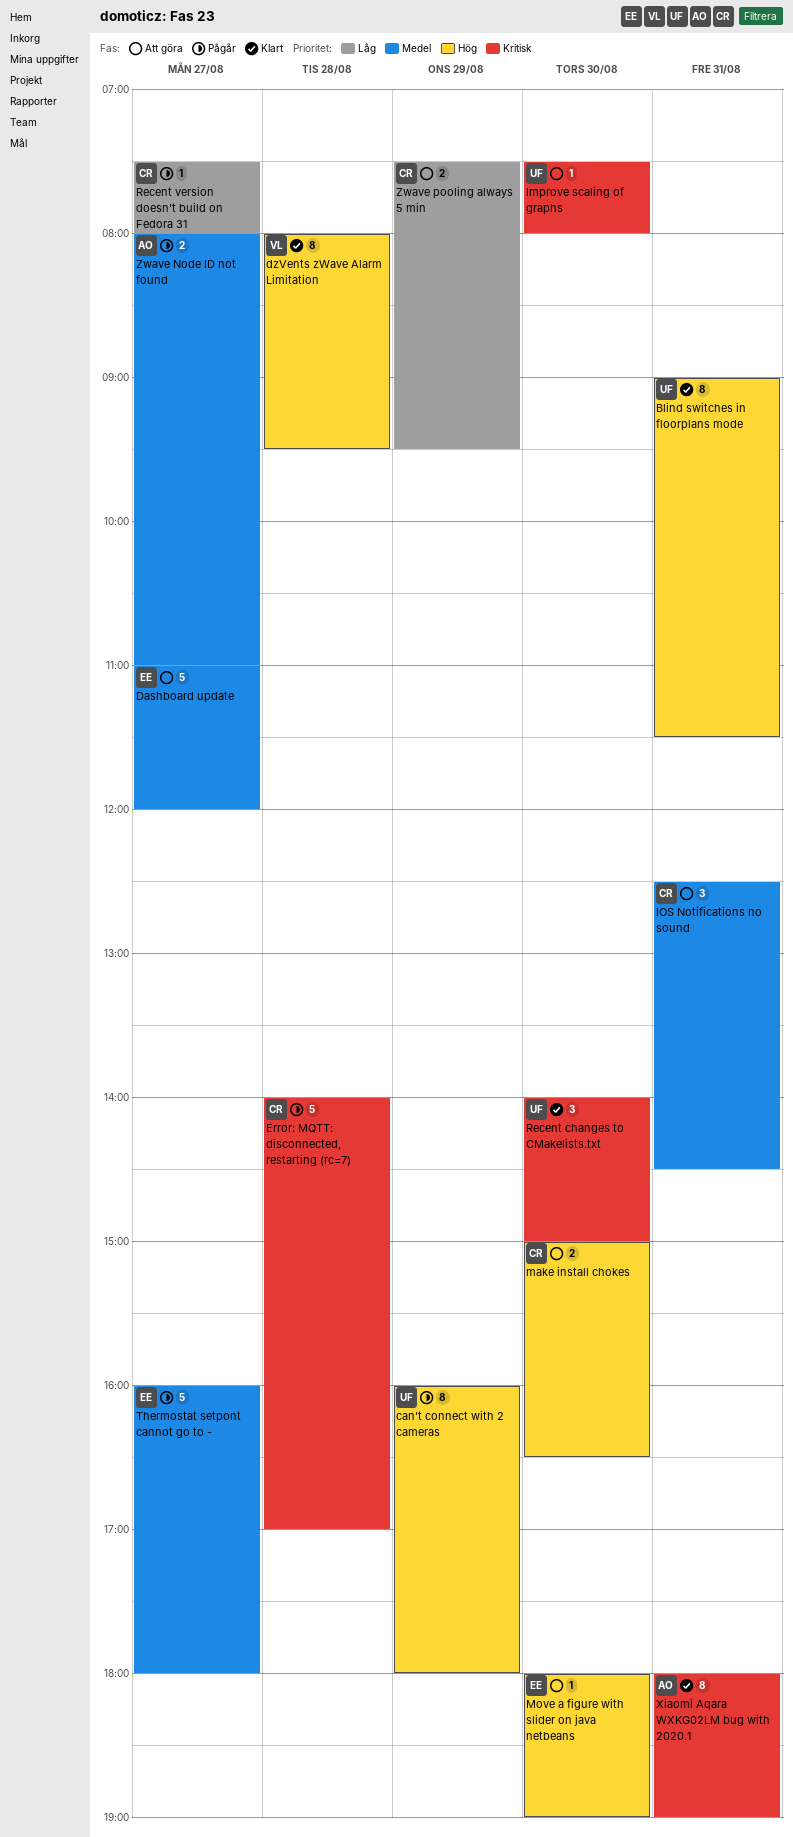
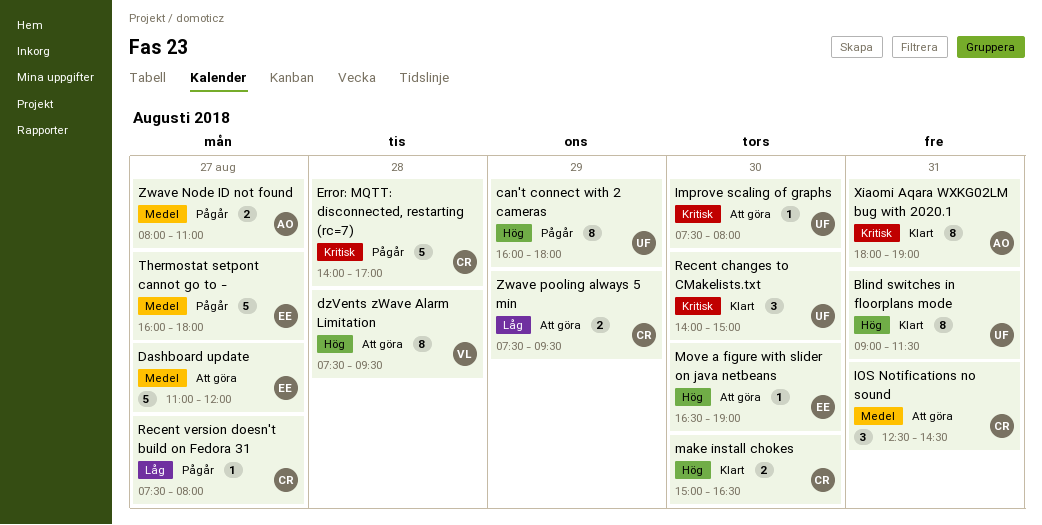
dzVents zWave Alarm Limitation, status: Klart -> Att göra
dzVents zWave Alarm Limitation, begins: 08:00 -> 07:30
make install chokes, status: Att göra -> Klart
Move a figure with slider on java netbeans, begins: 18:00 -> 16:30

